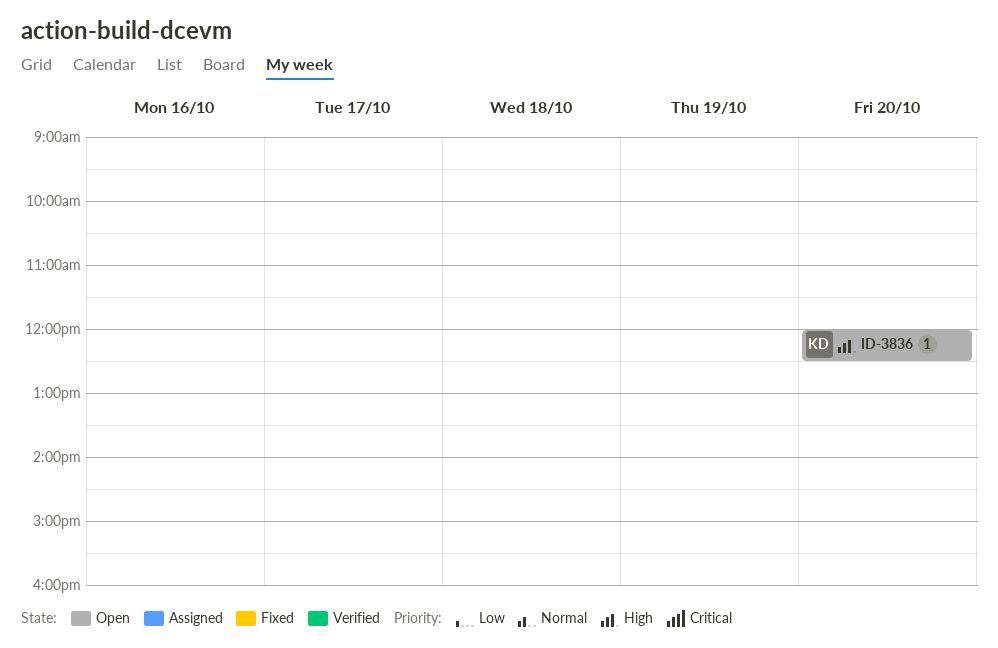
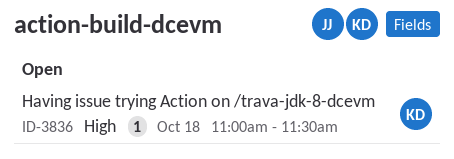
ID-3836, day: Oct 20 -> Oct 18
ID-3836, begins: 12:00 -> 11:00
ID-3836, ends: 12:30 -> 11:30

